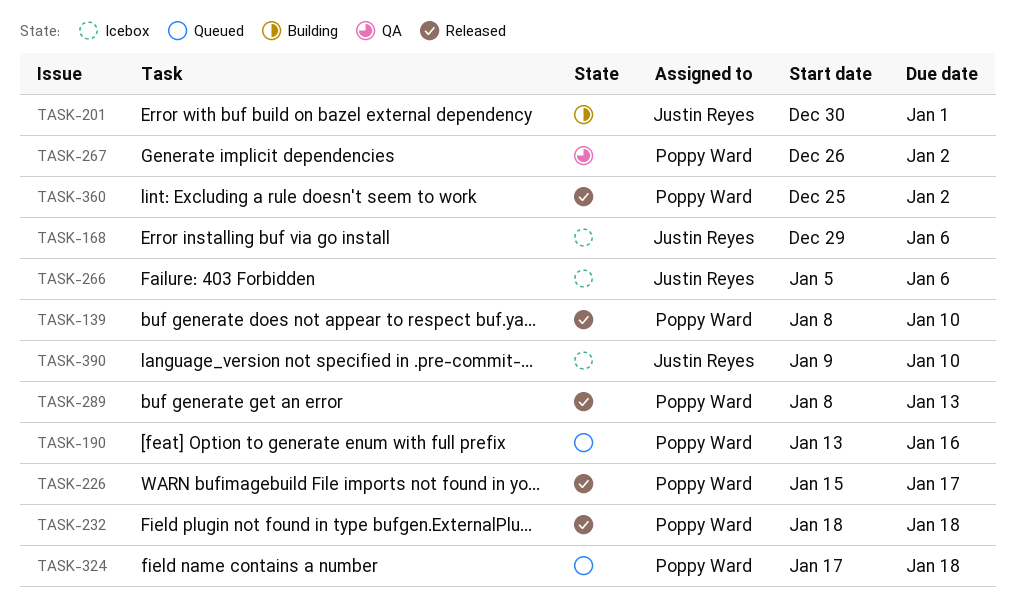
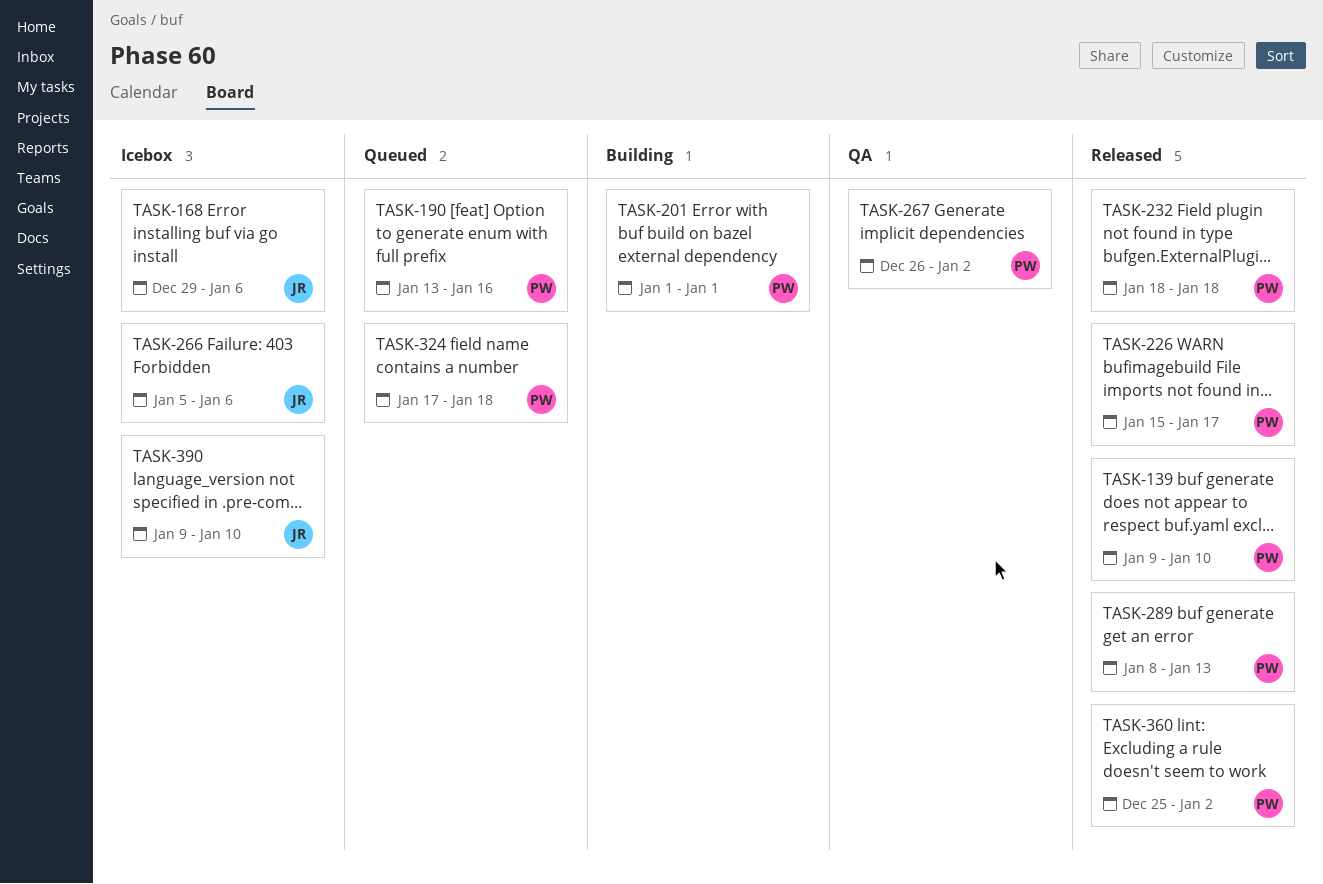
TASK-139, start: Jan 8 -> Jan 9
TASK-201, owner: Justin Reyes -> Poppy Ward
TASK-201, start: Dec 30 -> Jan 1

